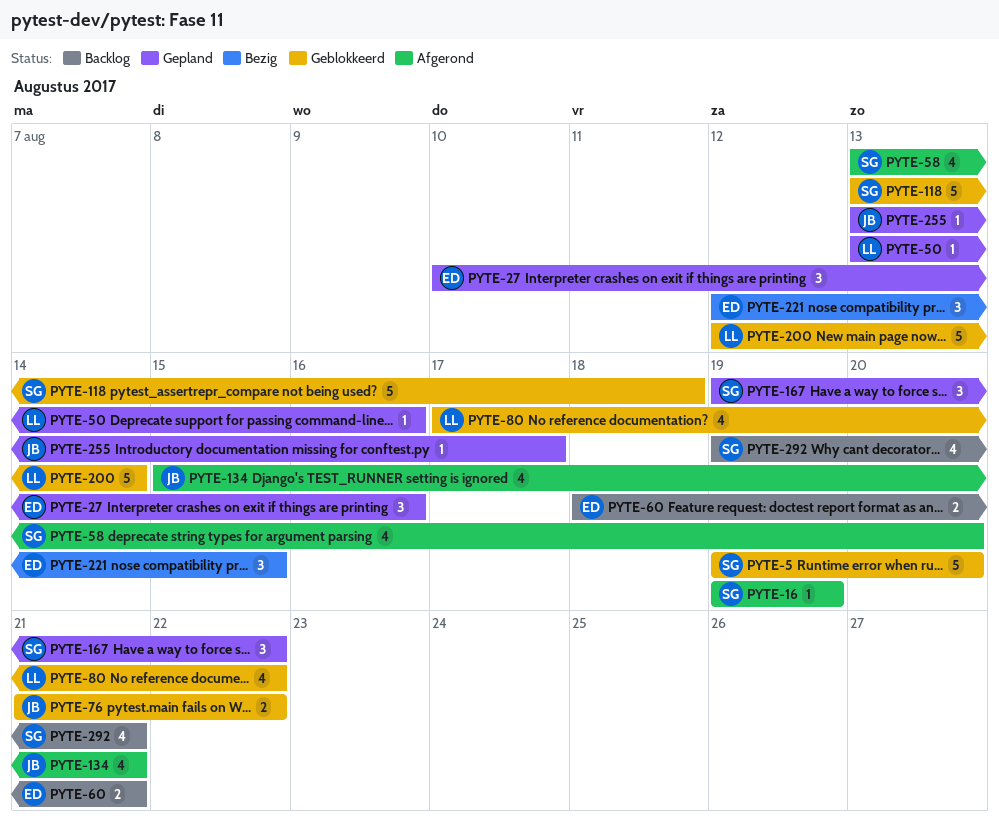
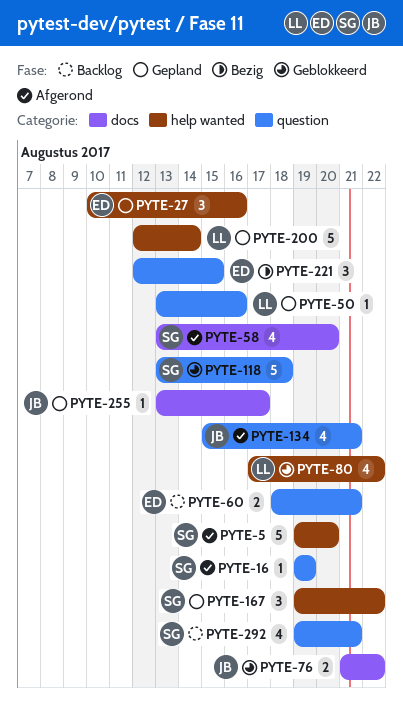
PYTE-5, status: Geblokkeerd -> Afgerond
PYTE-200, status: Geblokkeerd -> Gepland

